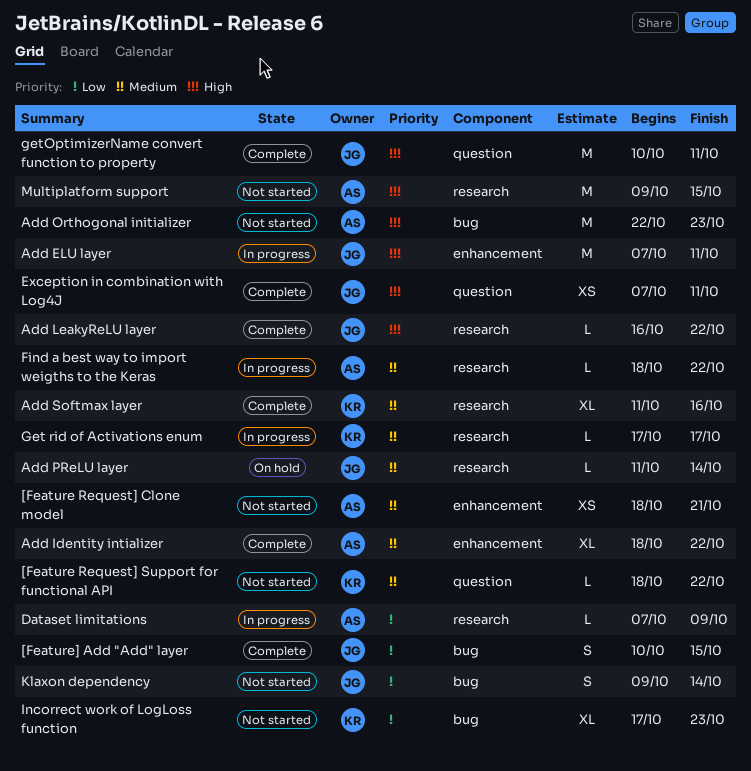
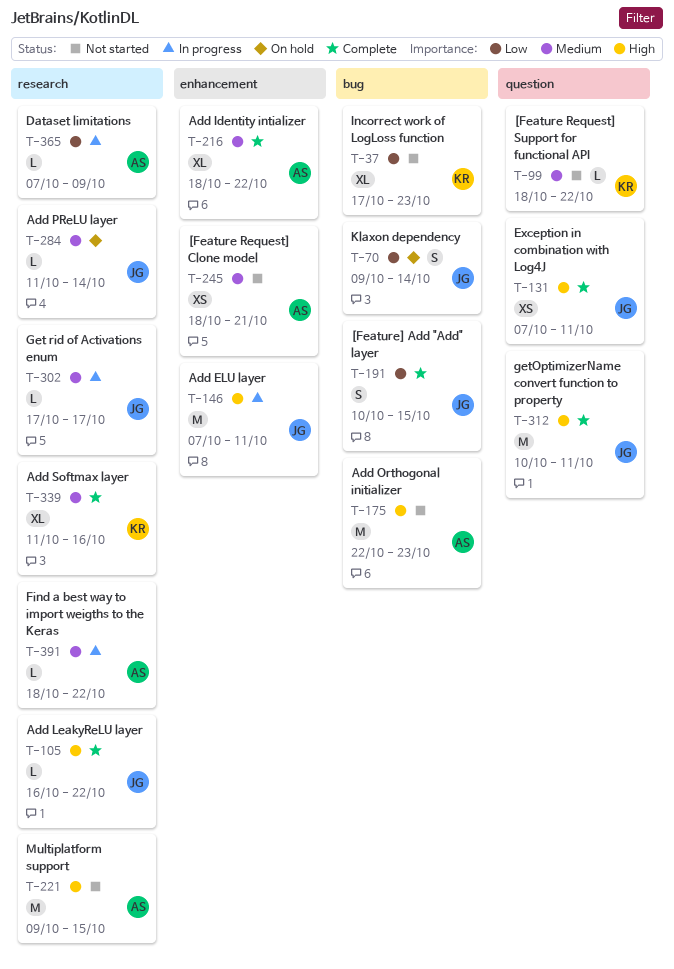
Get rid of Activations enum, owner: KR -> JG
Klaxon dependency, status: Not started -> On hold

